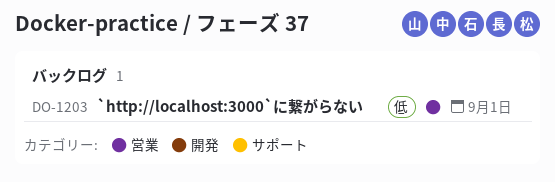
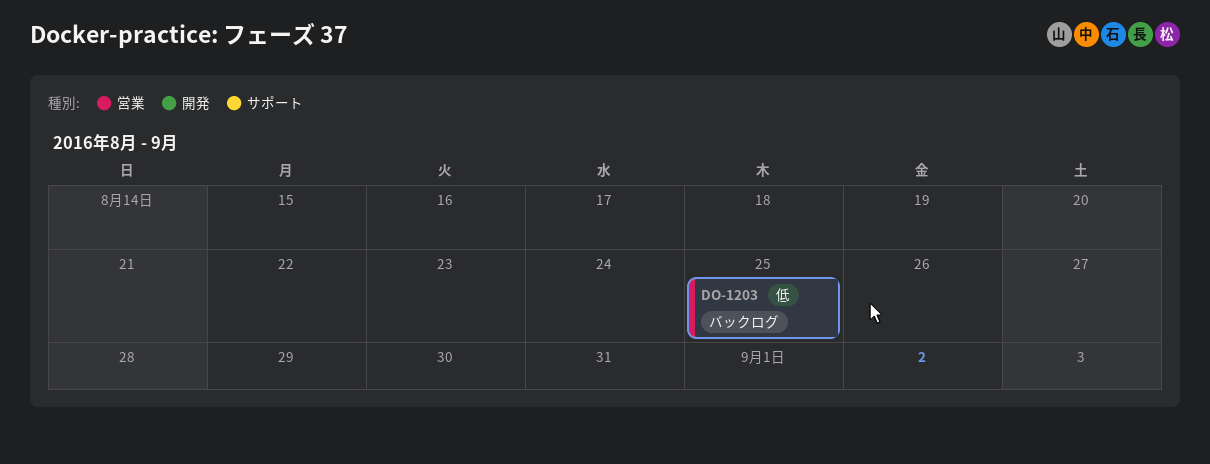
DO-1203, due: Sep 1 -> Aug 25

